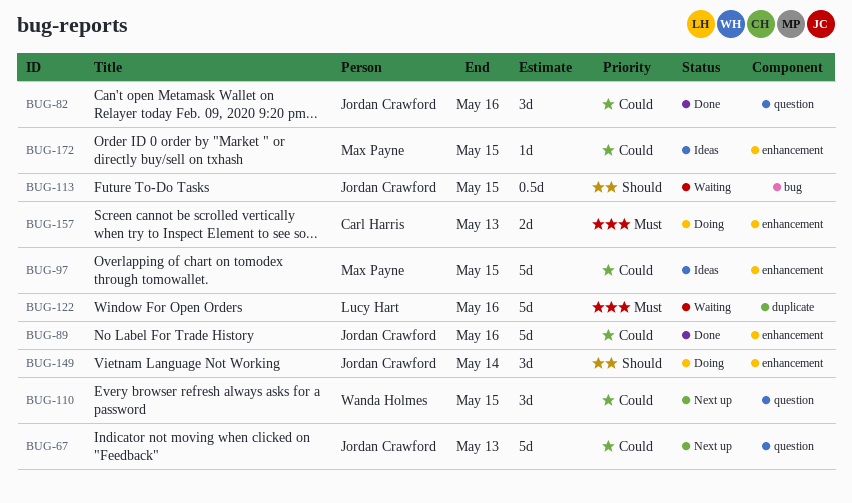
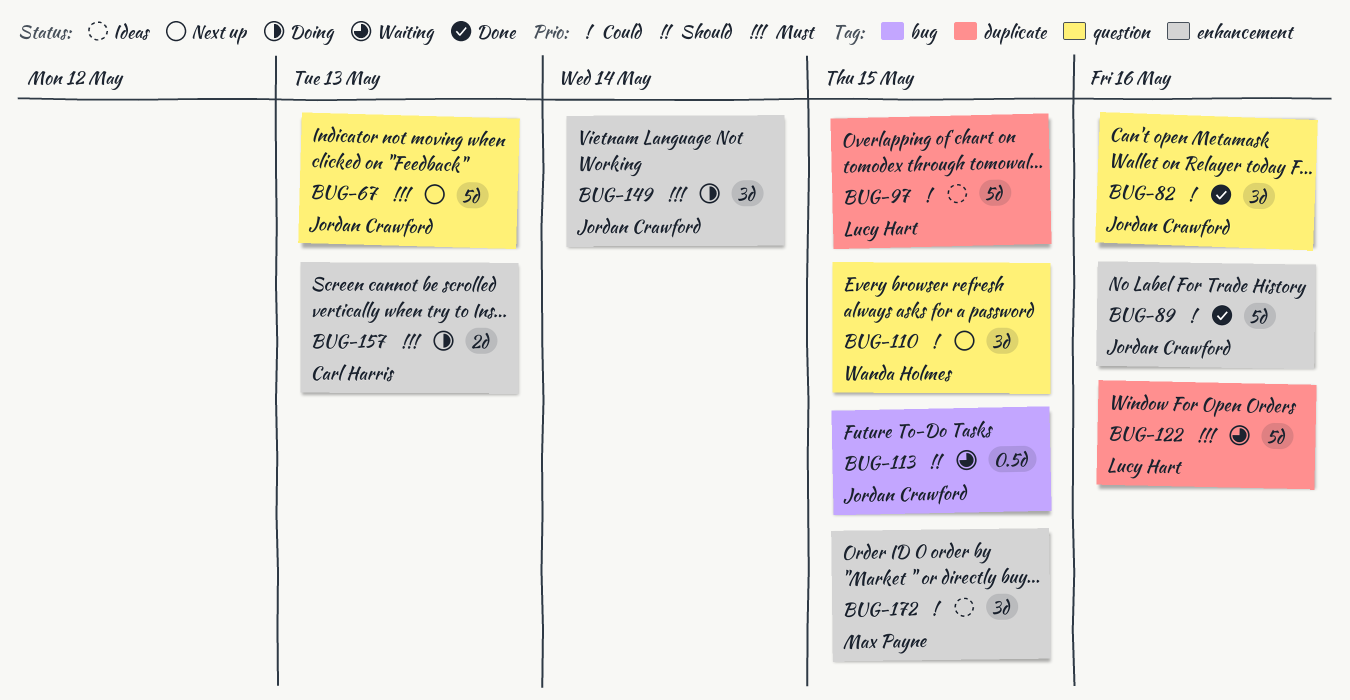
BUG-67, priority: Could -> Must
BUG-97, owner: Max Payne -> Lucy Hart
BUG-97, label: enhancement -> duplicate
BUG-149, priority: Should -> Must
BUG-172, estimate: 1d -> 3d

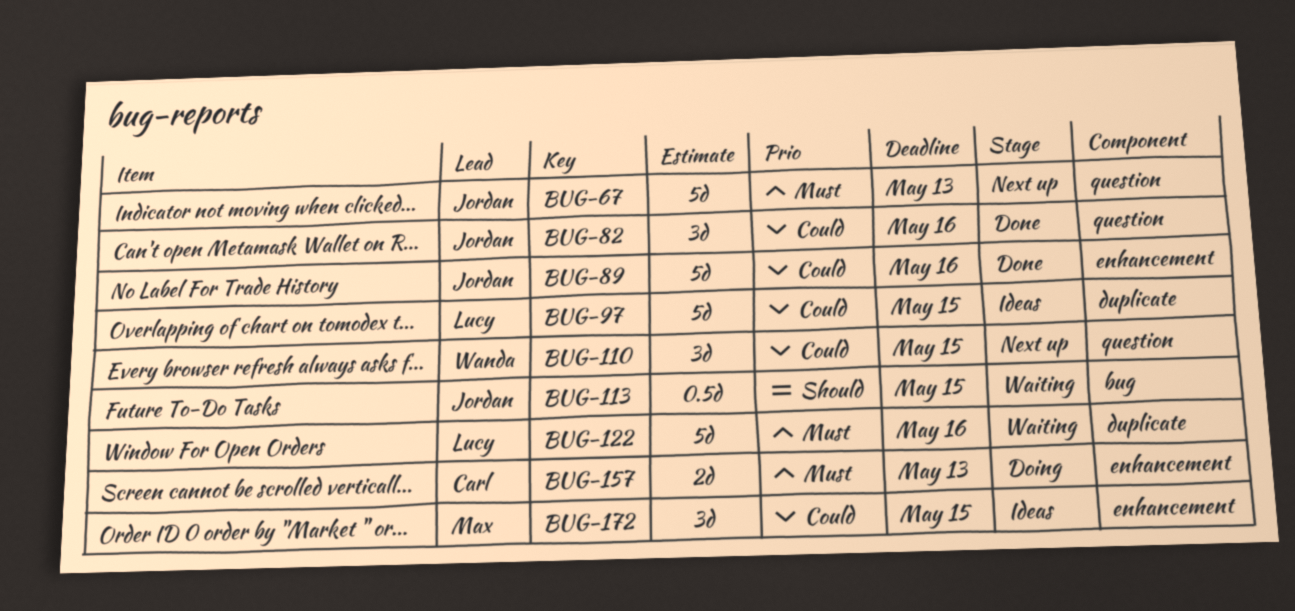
BUG-149: present -> none

